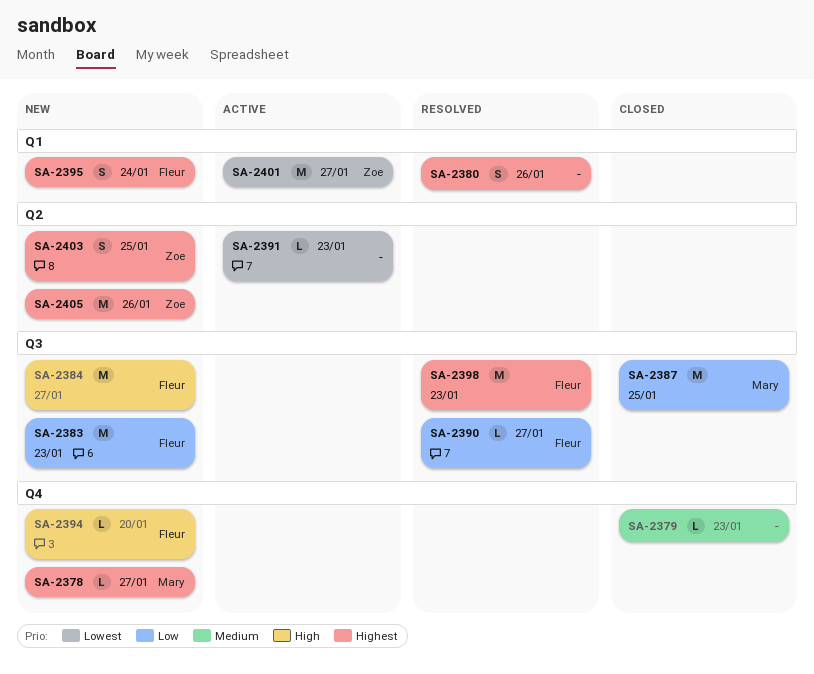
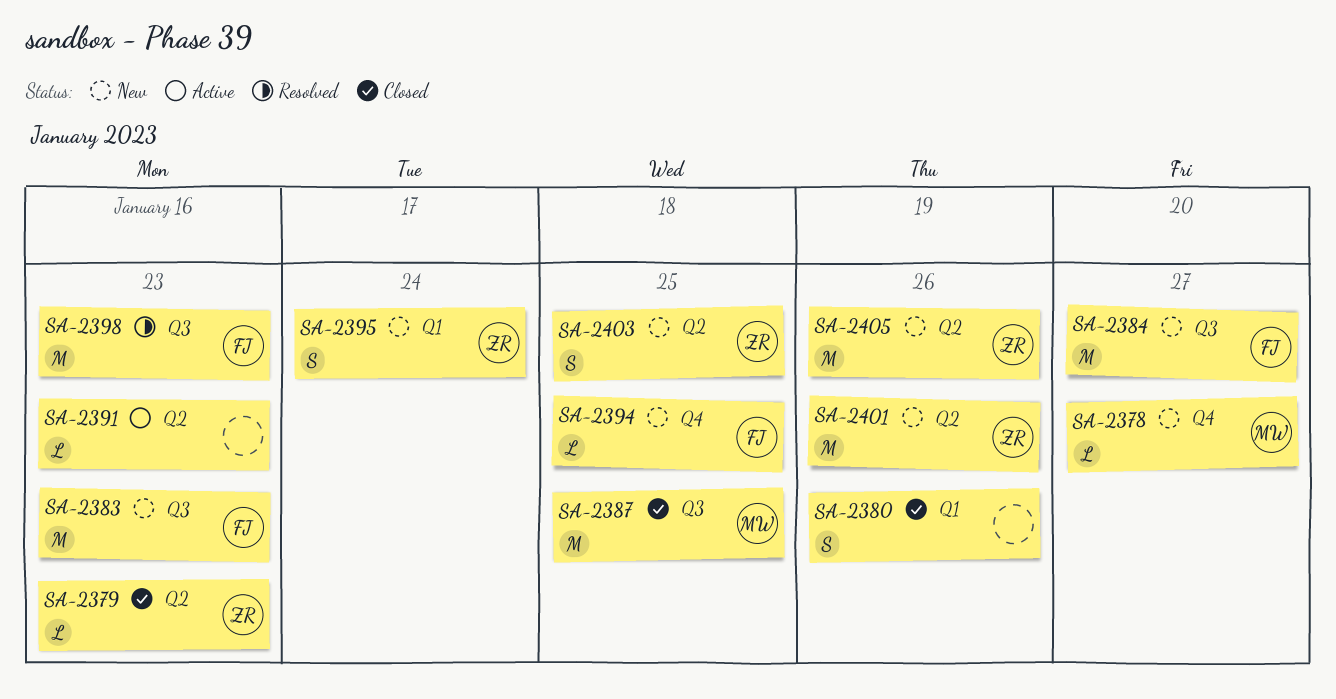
SA-2379, owner: none -> Zoe
SA-2379, label: Q4 -> Q2
SA-2380, status: Resolved -> Closed
SA-2390: present -> none
SA-2394, due: Jan 20 -> Jan 25
SA-2395, owner: Fleur -> Zoe
SA-2401, status: Active -> New
SA-2401, label: Q1 -> Q2
SA-2401, due: Jan 27 -> Jan 26

